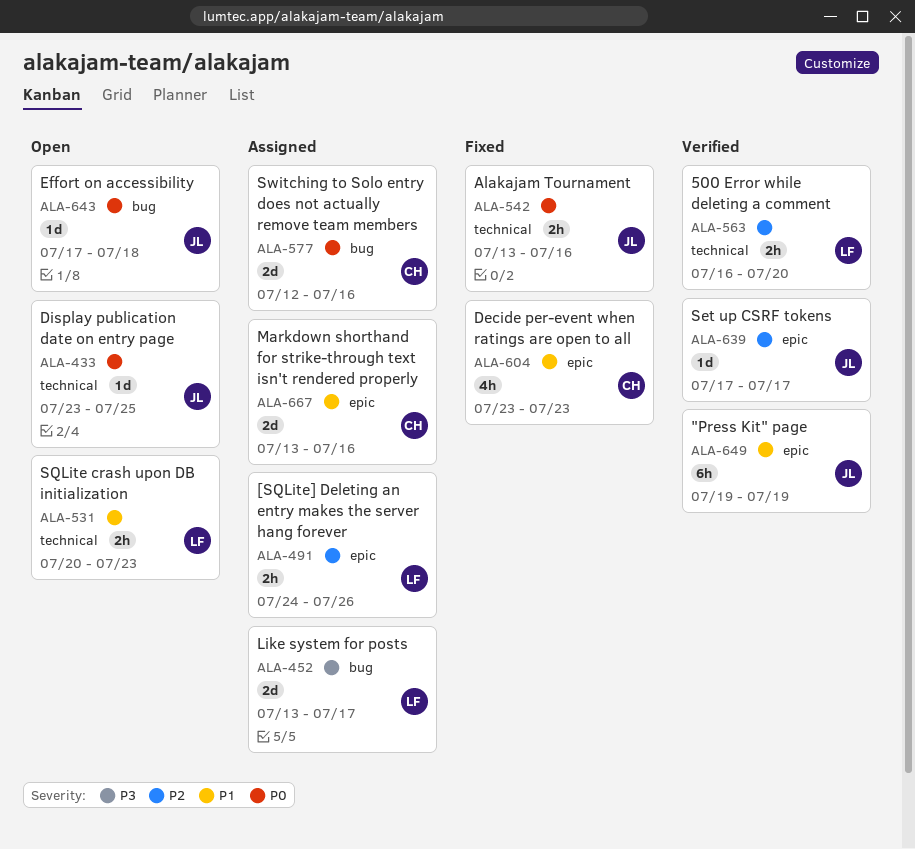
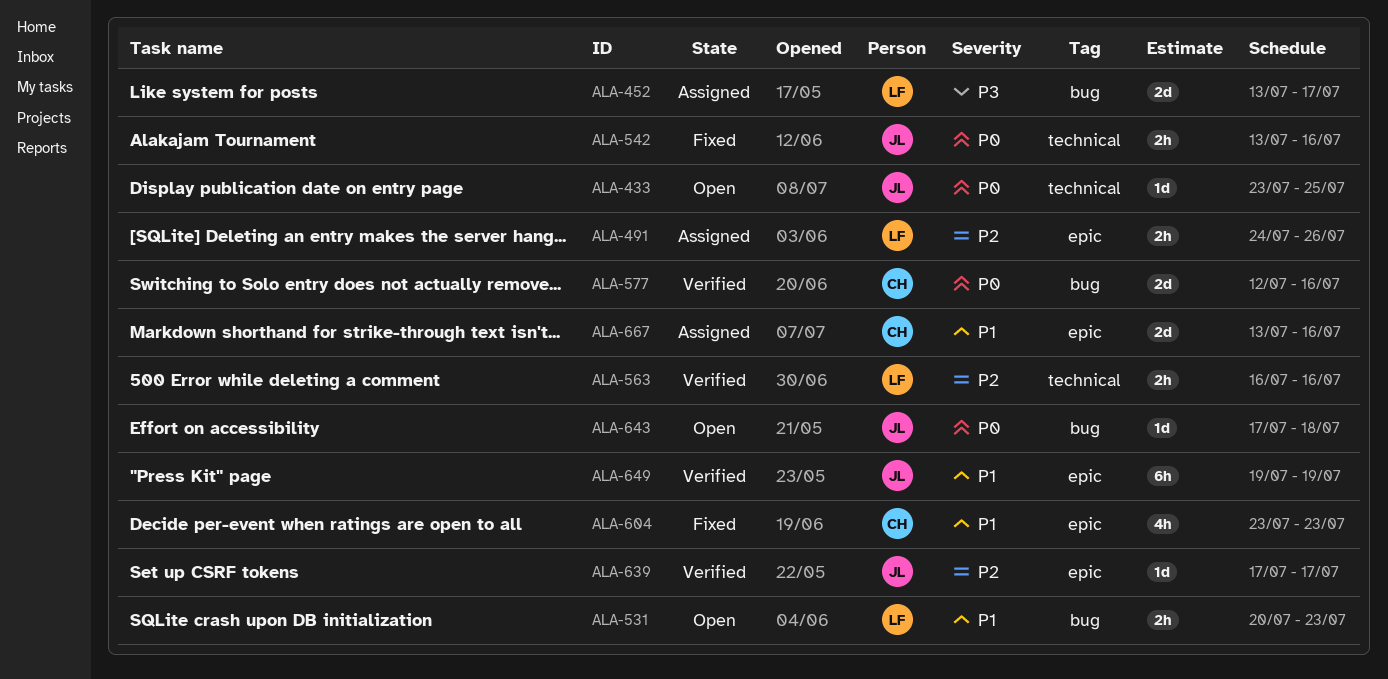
ALA-531, label: technical -> bug
ALA-563, due: Jul 20 -> Jul 16
ALA-577, status: Assigned -> Verified

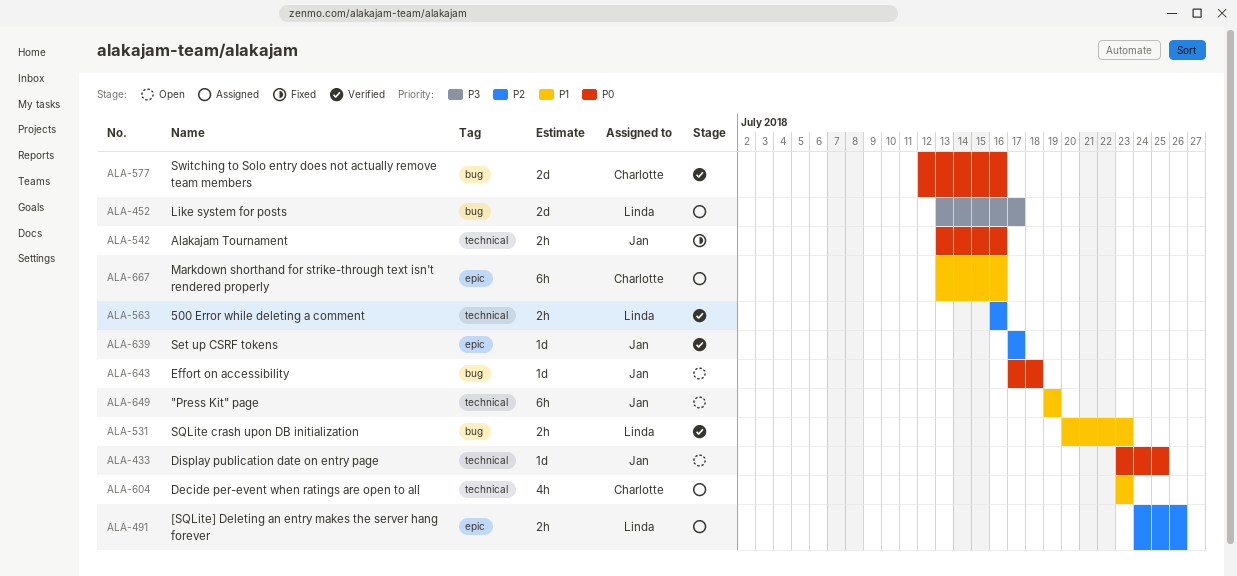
ALA-531, status: Open -> Verified
ALA-604, status: Fixed -> Assigned
ALA-604, label: epic -> technical
ALA-649, status: Verified -> Open
ALA-649, label: epic -> technical
ALA-667, estimate: 2d -> 6h

